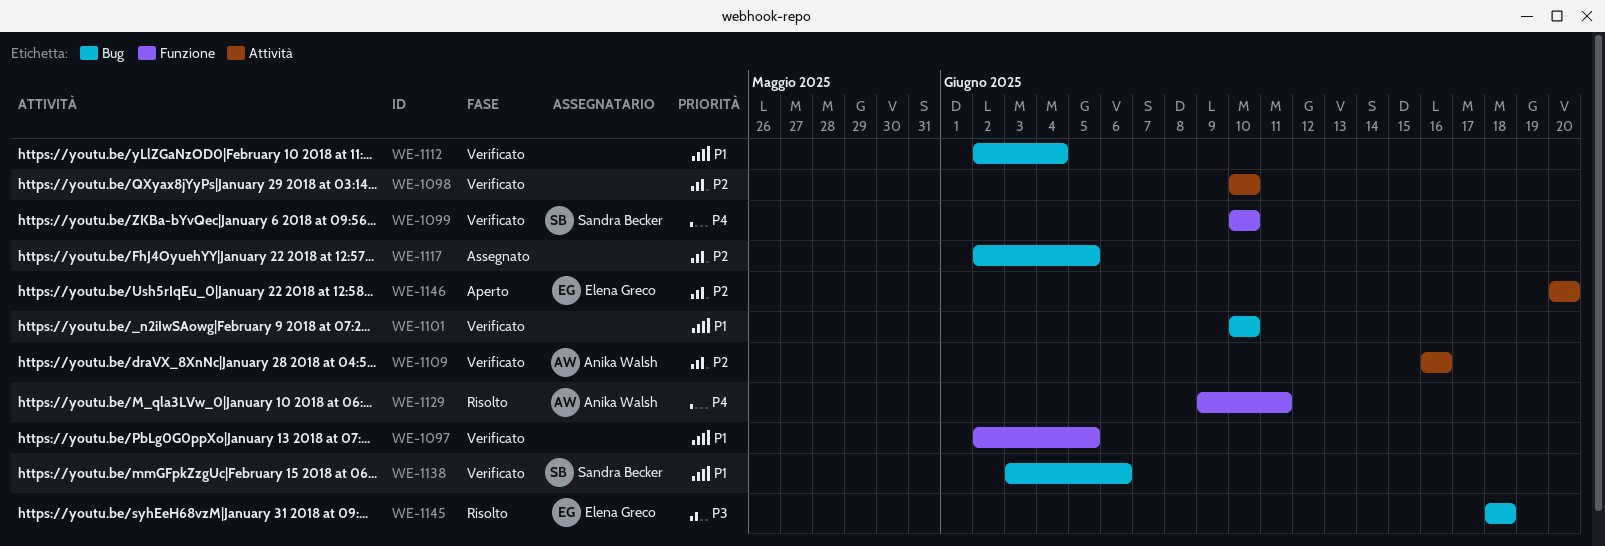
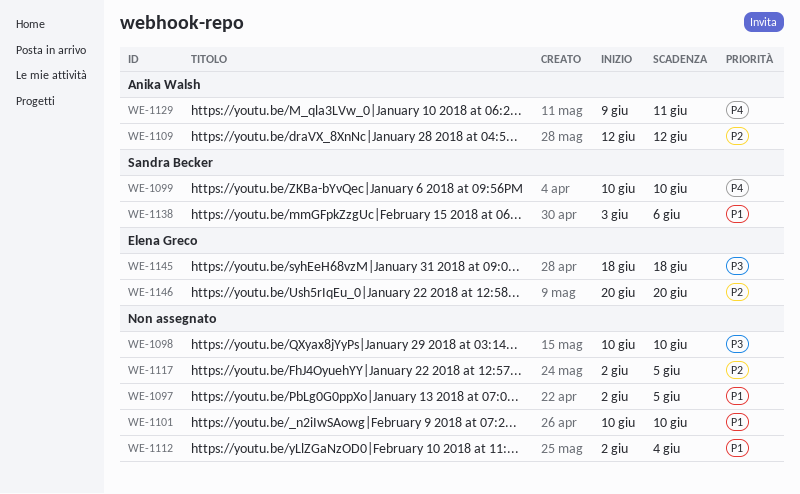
WE-1098, priority: P2 -> P3
WE-1109, start: Jun 16 -> Jun 12
WE-1109, due: Jun 16 -> Jun 12

